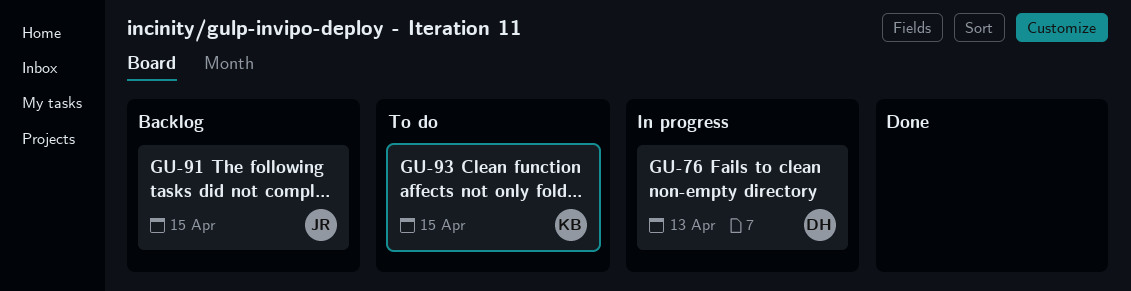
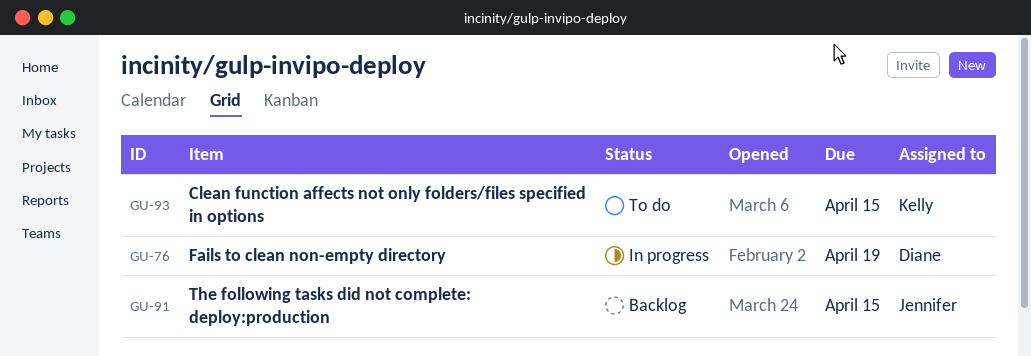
GU-76, due: Apr 13 -> Apr 19

